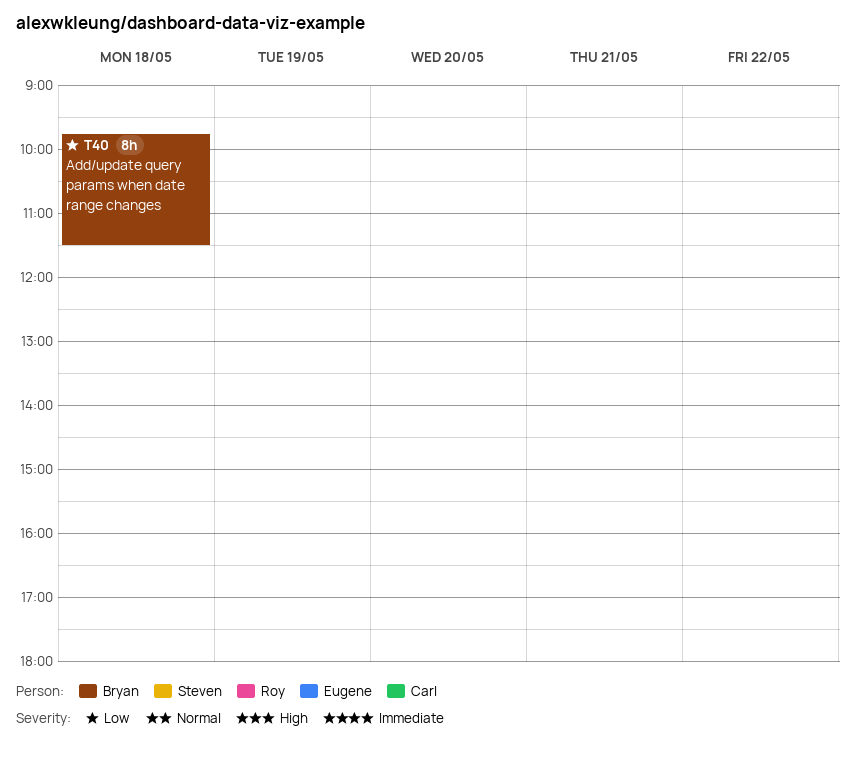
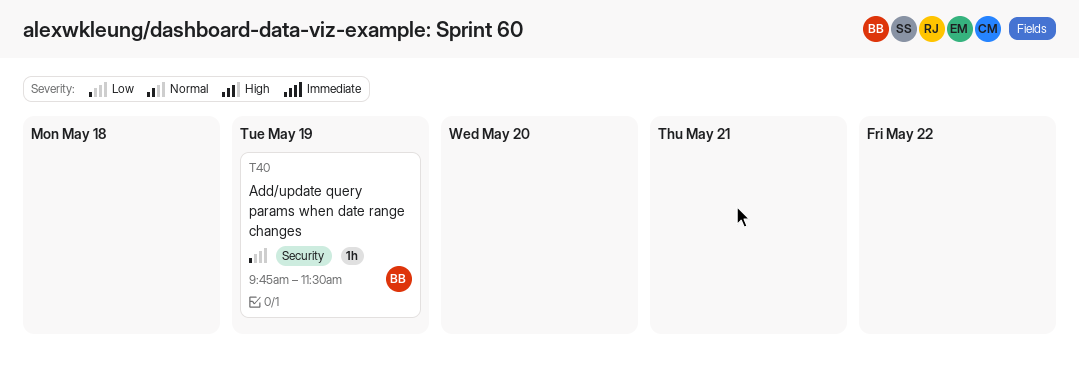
T40, estimate: 8h -> 1h
T40, day: May 18 -> May 19

